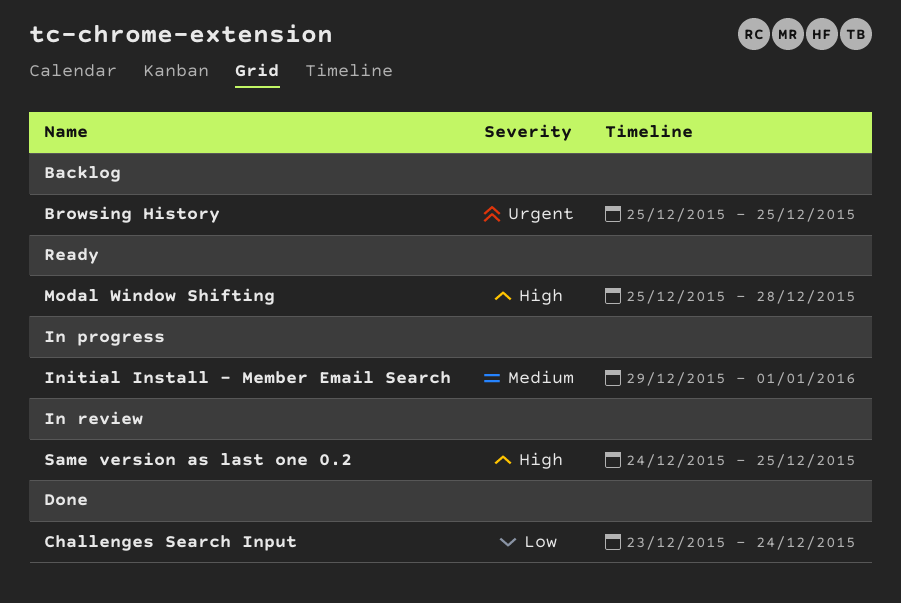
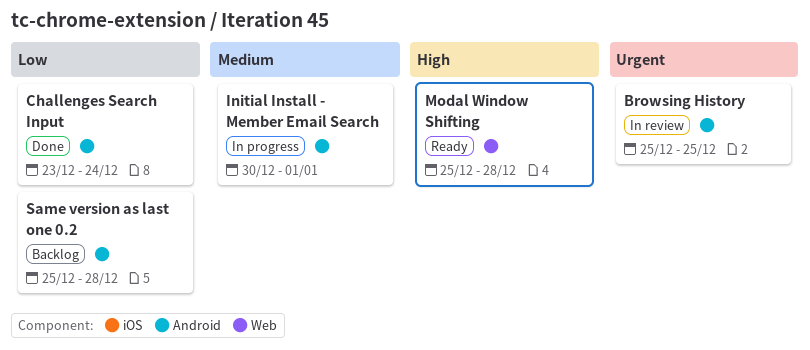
Browsing History, status: Backlog -> In review
Initial Install - Member Email Search, start: Dec 29 -> Dec 30
Same version as last one 0.2, status: In review -> Backlog
Same version as last one 0.2, priority: High -> Low
Same version as last one 0.2, start: Dec 24 -> Dec 25
Same version as last one 0.2, due: Dec 25 -> Dec 28

